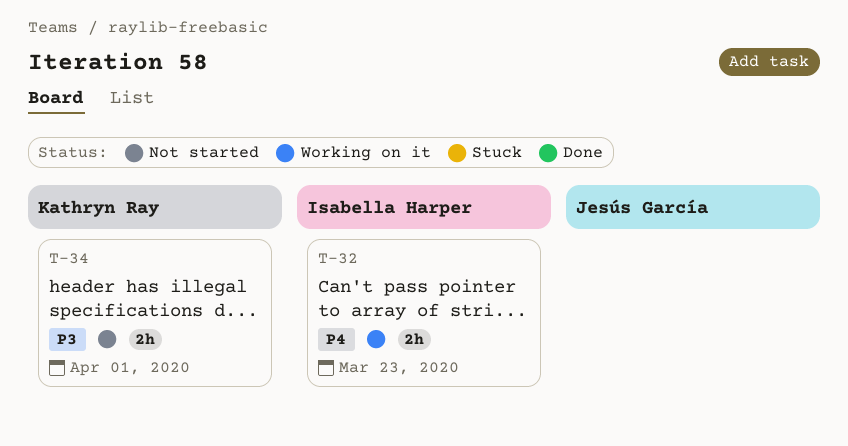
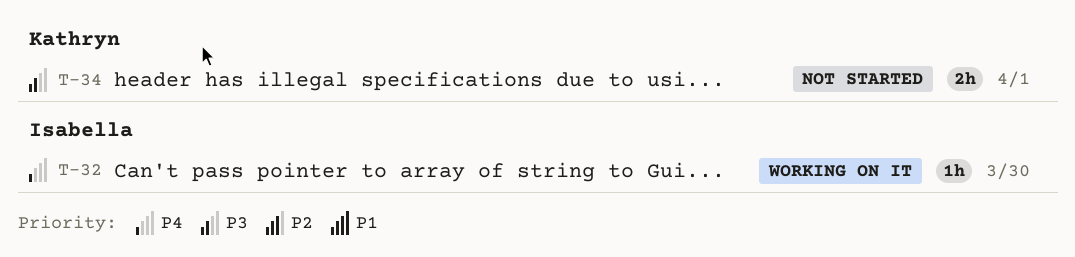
T-32, estimate: 2h -> 1h
T-32, due: Mar 23 -> Mar 30

